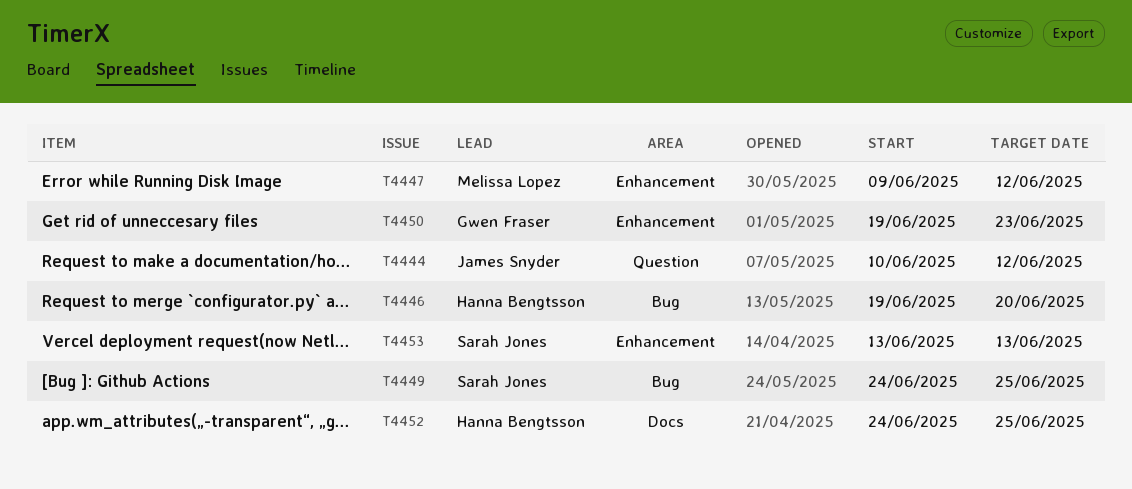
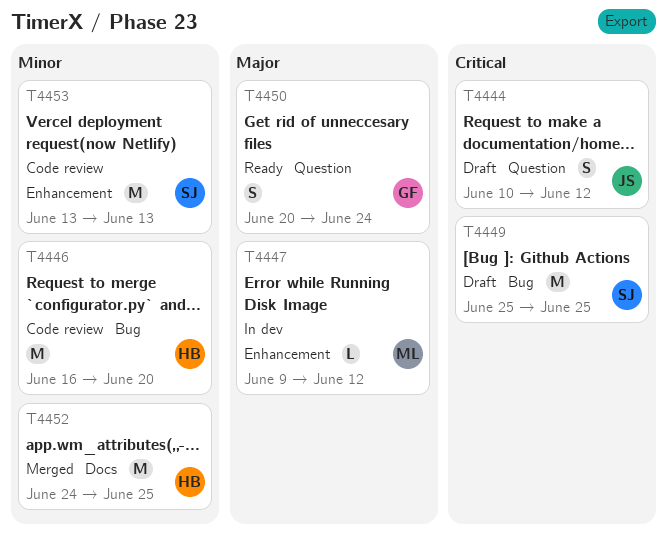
T4446, start: Jun 19 -> Jun 16
T4449, start: Jun 24 -> Jun 25
T4450, label: Enhancement -> Question
T4450, start: Jun 19 -> Jun 20
T4450, due: Jun 23 -> Jun 24

